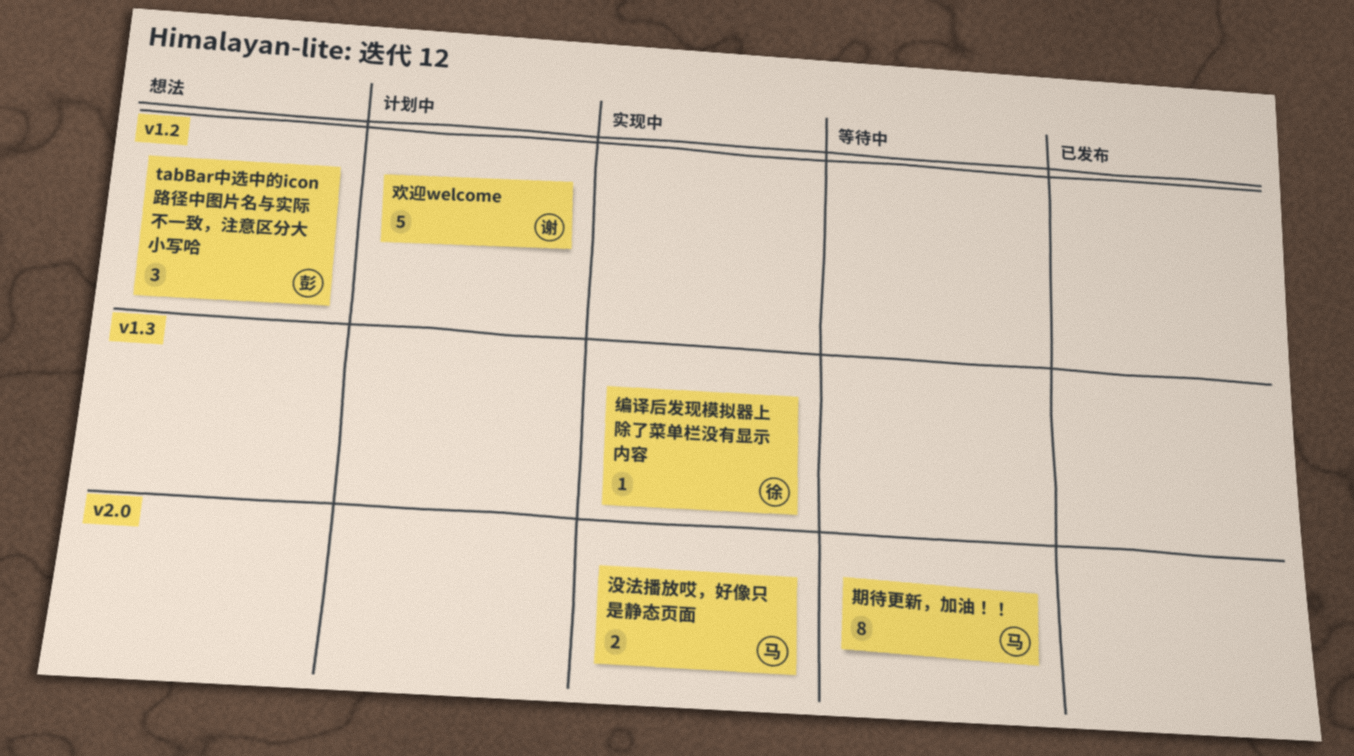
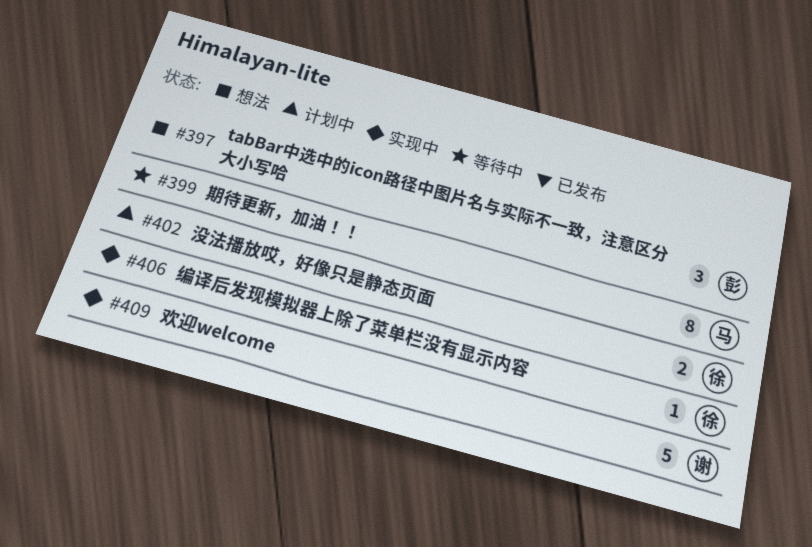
欢迎welcome, status: 计划中 -> 实现中
没法播放哎，好像只是静态页面, status: 实现中 -> 计划中
没法播放哎，好像只是静态页面, owner: 马 -> 徐

